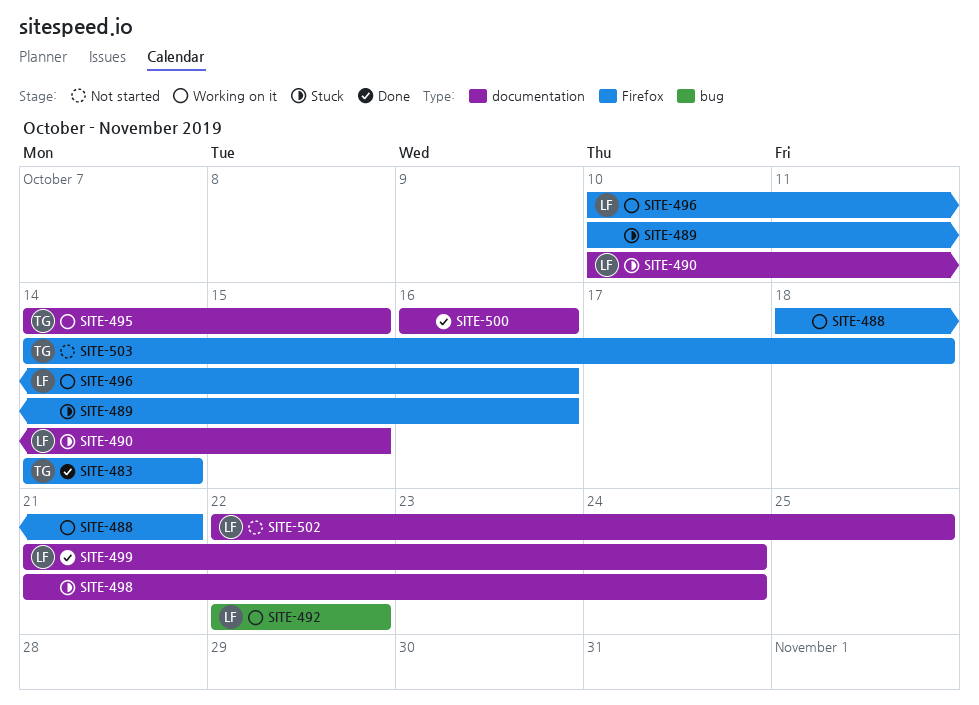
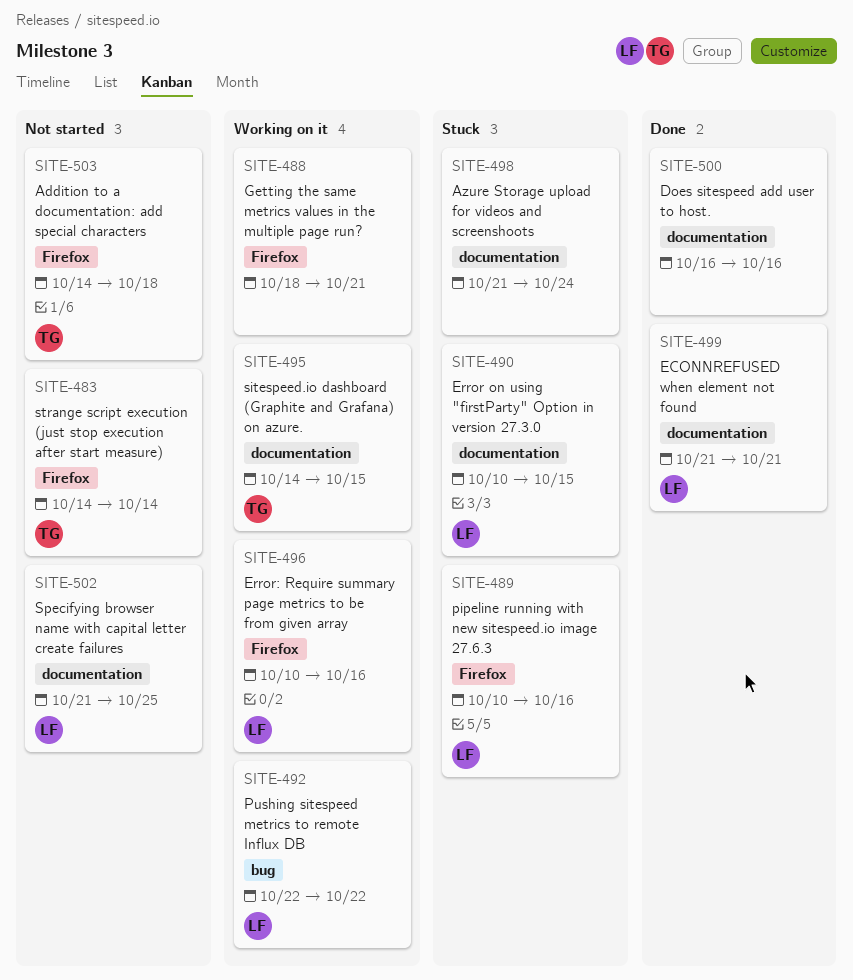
SITE-483, status: Done -> Not started
SITE-489, owner: none -> LF
SITE-499, due: Oct 24 -> Oct 21
SITE-502, start: Oct 22 -> Oct 21

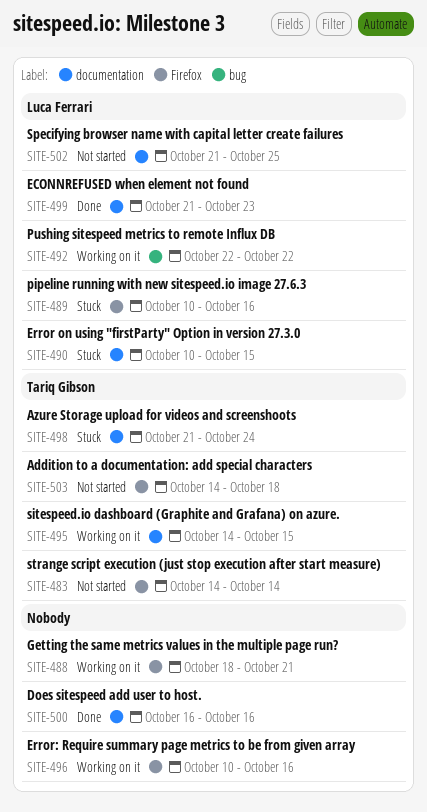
SITE-496, owner: Luca Ferrari -> none
SITE-498, owner: none -> Tariq Gibson
SITE-499, due: Oct 21 -> Oct 23

